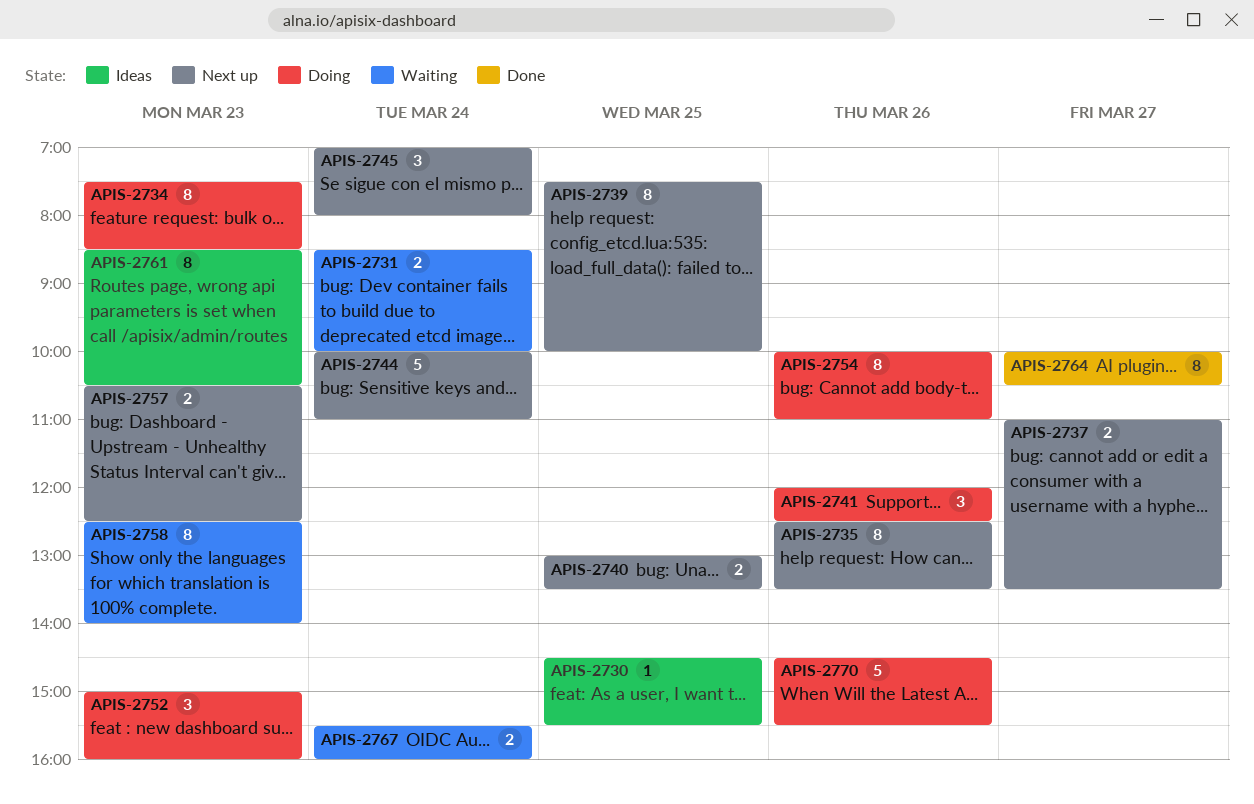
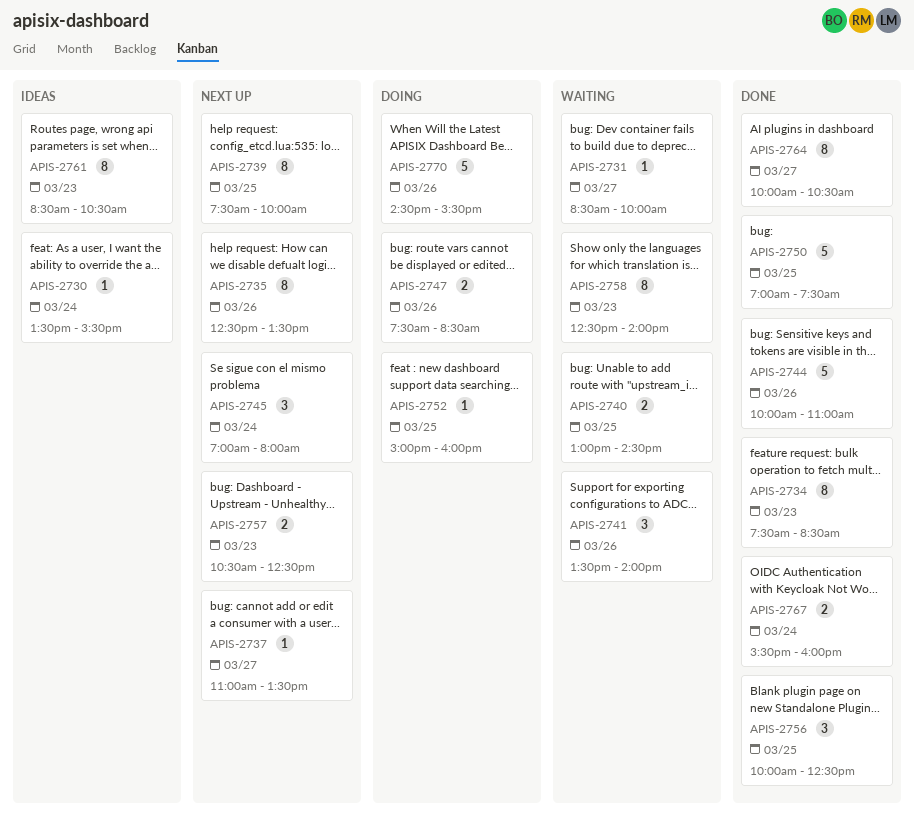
APIS-2730, day: Mar 25 -> Mar 24
APIS-2730, begins: 14:30 -> 13:30
APIS-2731, estimate: 2 -> 1
APIS-2731, day: Mar 24 -> Mar 27
APIS-2734, status: Doing -> Done
APIS-2737, estimate: 2 -> 1
APIS-2740, status: Next up -> Waiting
APIS-2740, ends: 13:30 -> 14:30
APIS-2741, status: Doing -> Waiting
APIS-2741, begins: 12:00 -> 13:30
APIS-2741, ends: 12:30 -> 14:00
APIS-2744, status: Next up -> Done
APIS-2744, day: Mar 24 -> Mar 26
APIS-2747: none -> present
APIS-2750: none -> present
APIS-2752, estimate: 3 -> 1
APIS-2752, day: Mar 23 -> Mar 25
APIS-2754: present -> none
APIS-2756: none -> present
APIS-2767, status: Waiting -> Done

